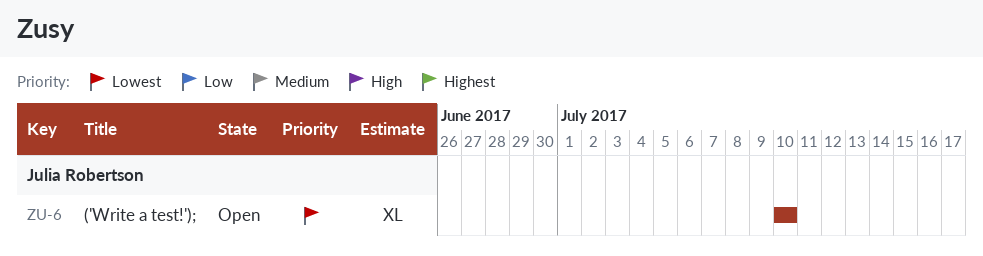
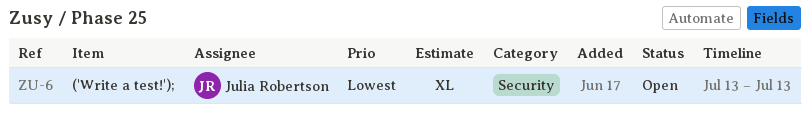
ZU-6, start: Jul 10 -> Jul 13
ZU-6, due: Jul 10 -> Jul 13

